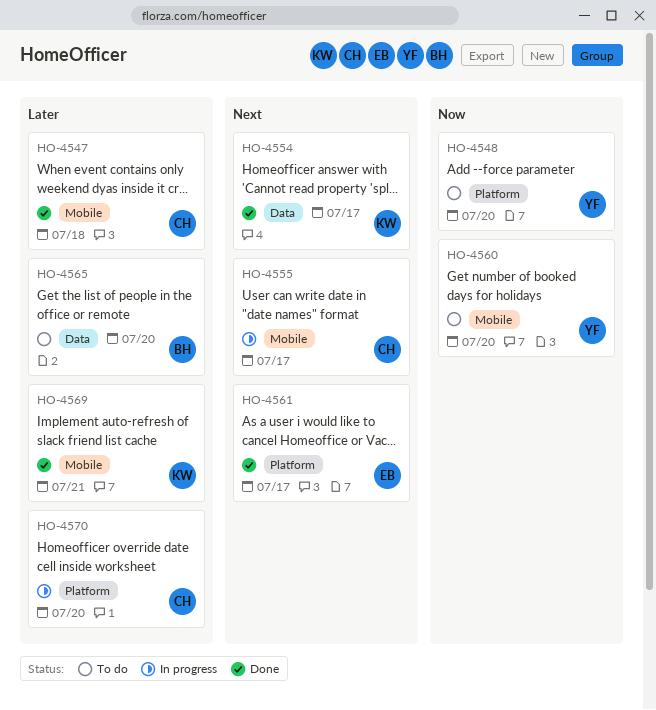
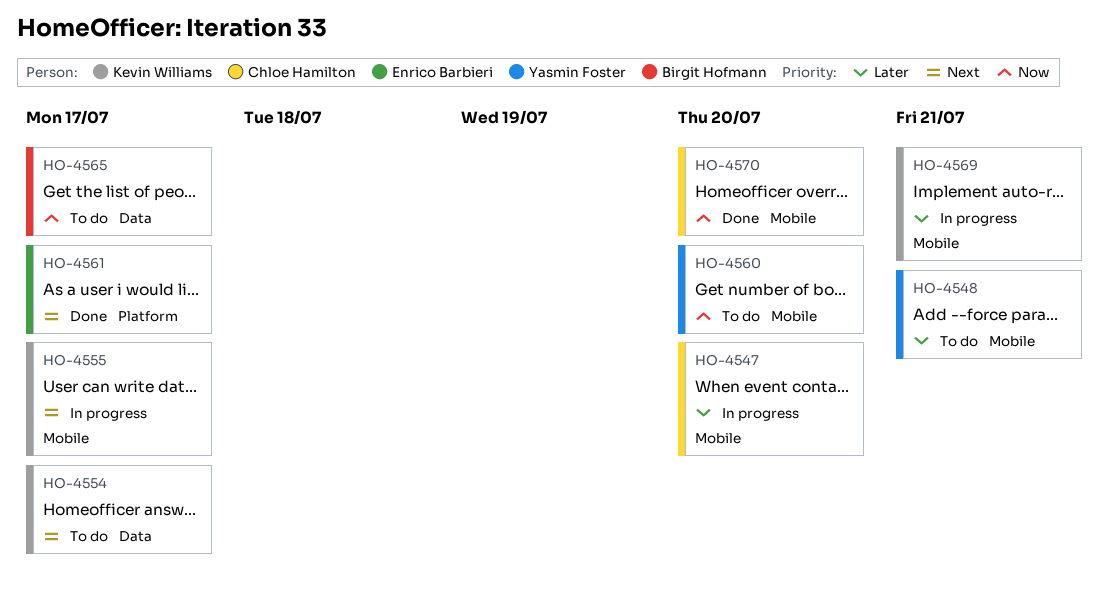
HO-4547, status: Done -> In progress
HO-4547, due: Jul 18 -> Jul 20
HO-4548, priority: Now -> Later
HO-4548, label: Platform -> Mobile
HO-4548, due: Jul 20 -> Jul 21
HO-4554, status: Done -> To do
HO-4555, owner: Chloe Hamilton -> Kevin Williams
HO-4565, priority: Later -> Now
HO-4565, due: Jul 20 -> Jul 17
HO-4569, status: Done -> In progress
HO-4570, status: In progress -> Done
HO-4570, priority: Later -> Now
HO-4570, label: Platform -> Mobile

